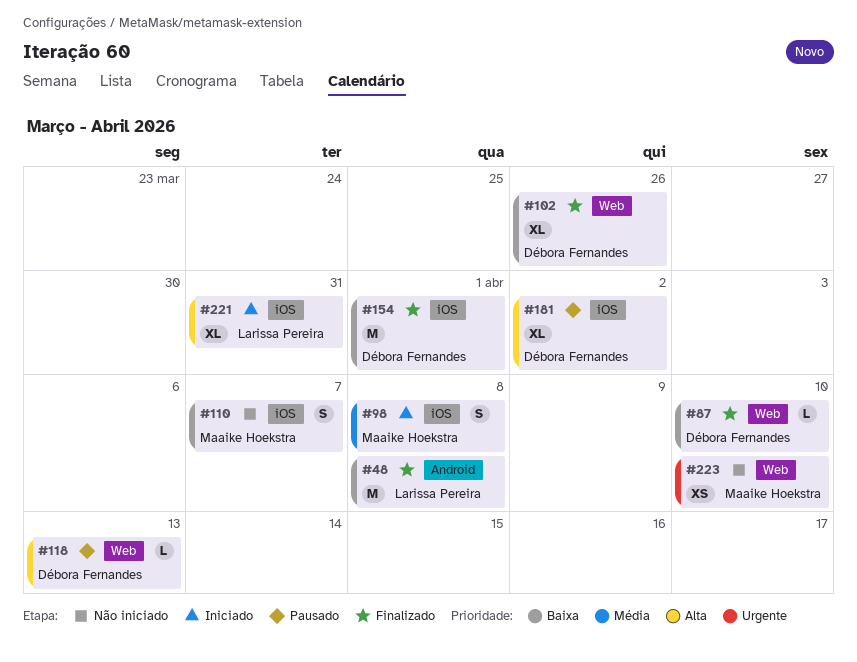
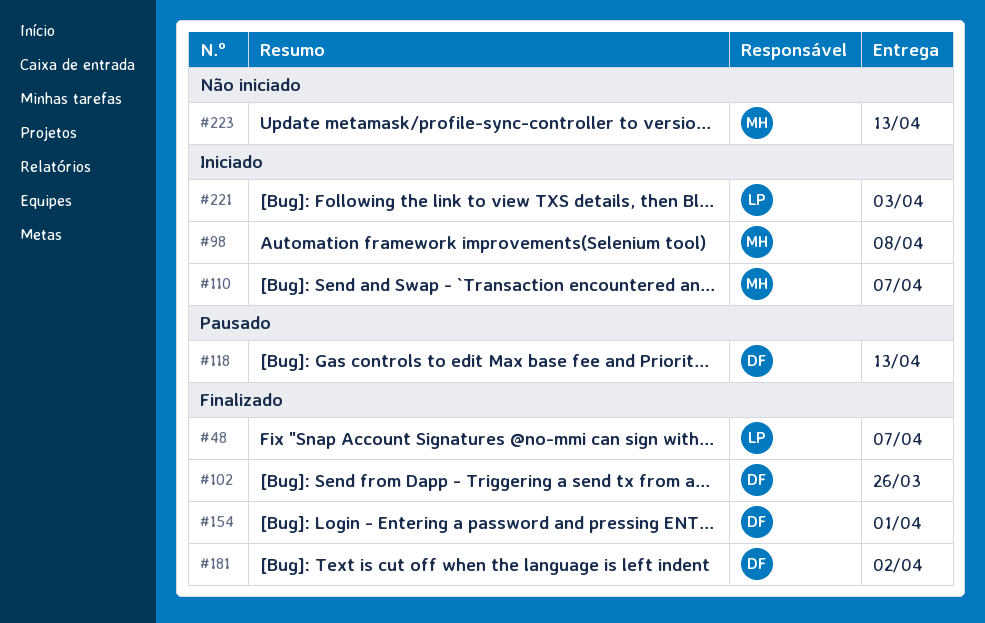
#48, due: Apr 8 -> Apr 7
#87: present -> none
#110, status: Não iniciado -> Iniciado
#181, status: Pausado -> Finalizado
#221, due: Mar 31 -> Apr 3
#223, due: Apr 10 -> Apr 13

